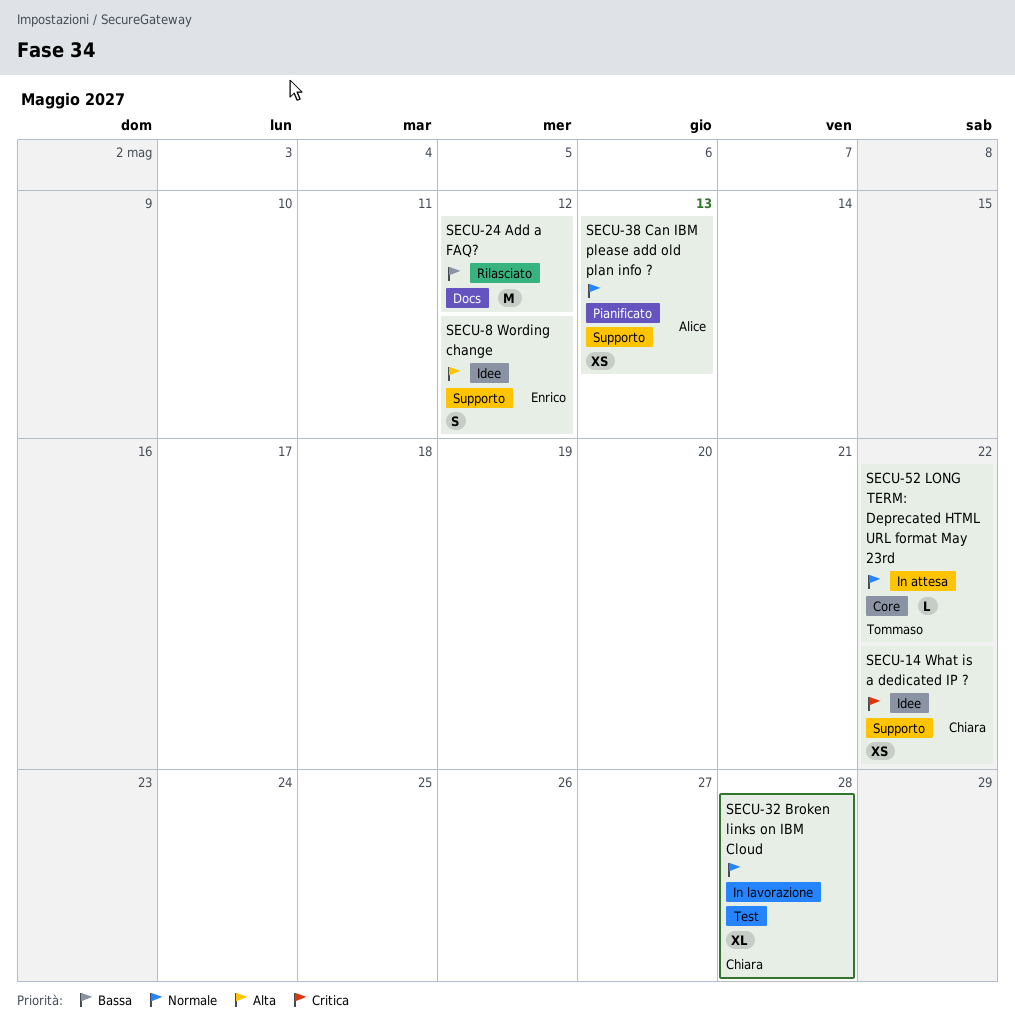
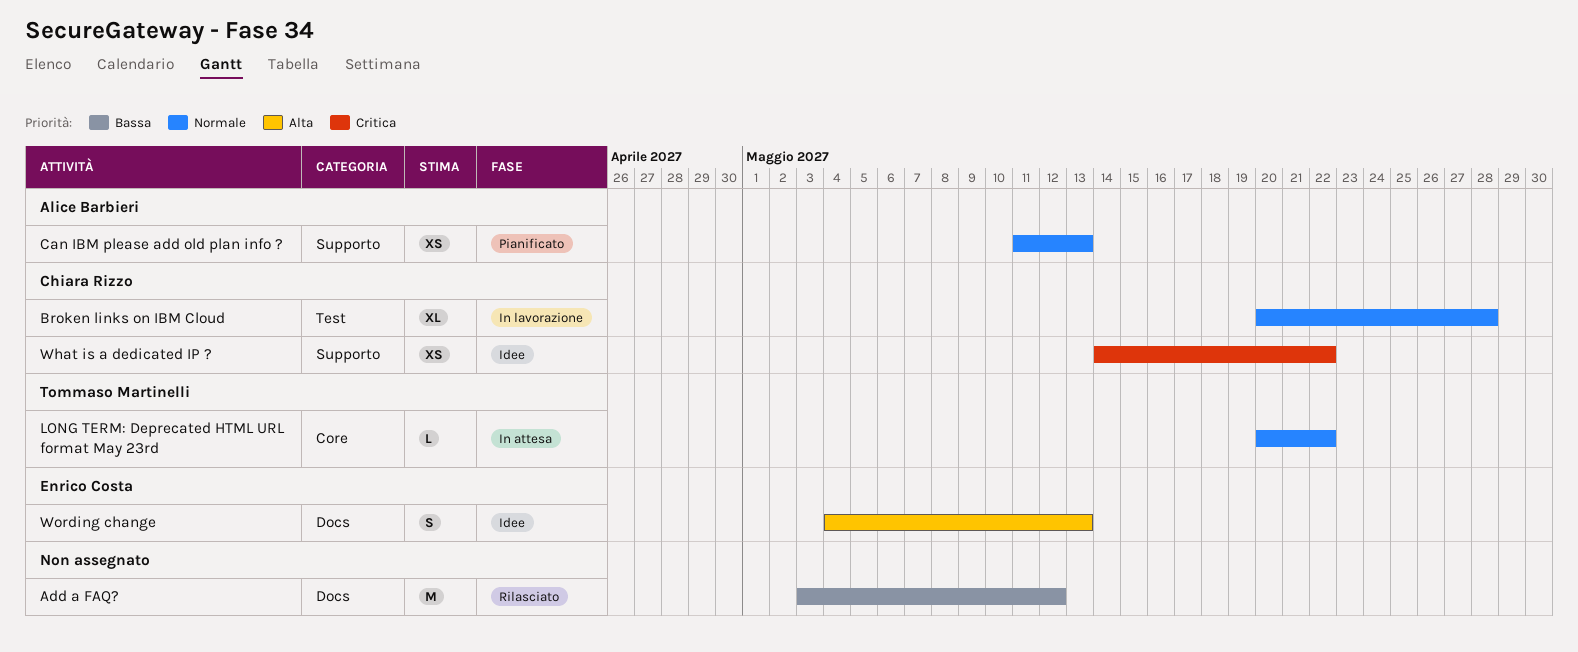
Wording change, label: Supporto -> Docs
Wording change, due: May 12 -> May 13

